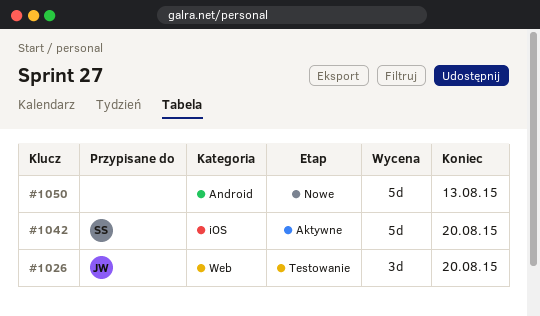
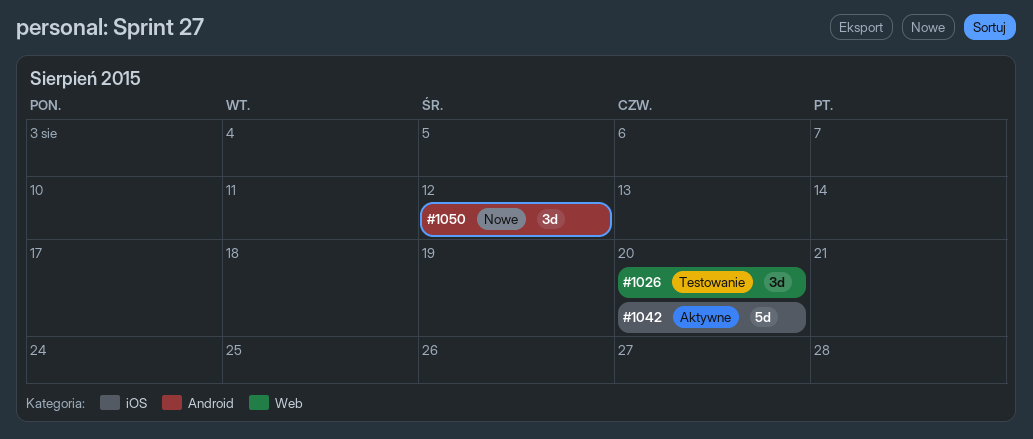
#1050, estimate: 5d -> 3d
#1050, due: Aug 13 -> Aug 12

